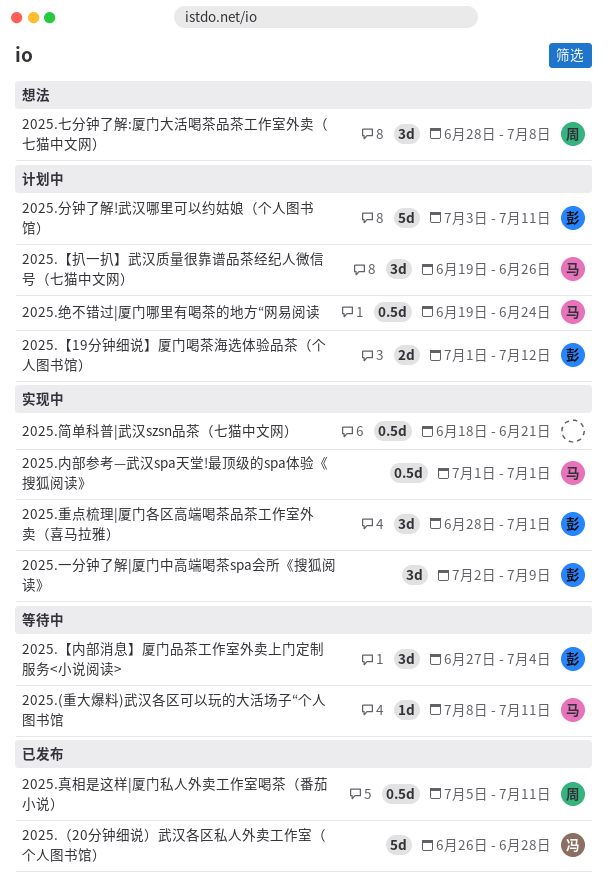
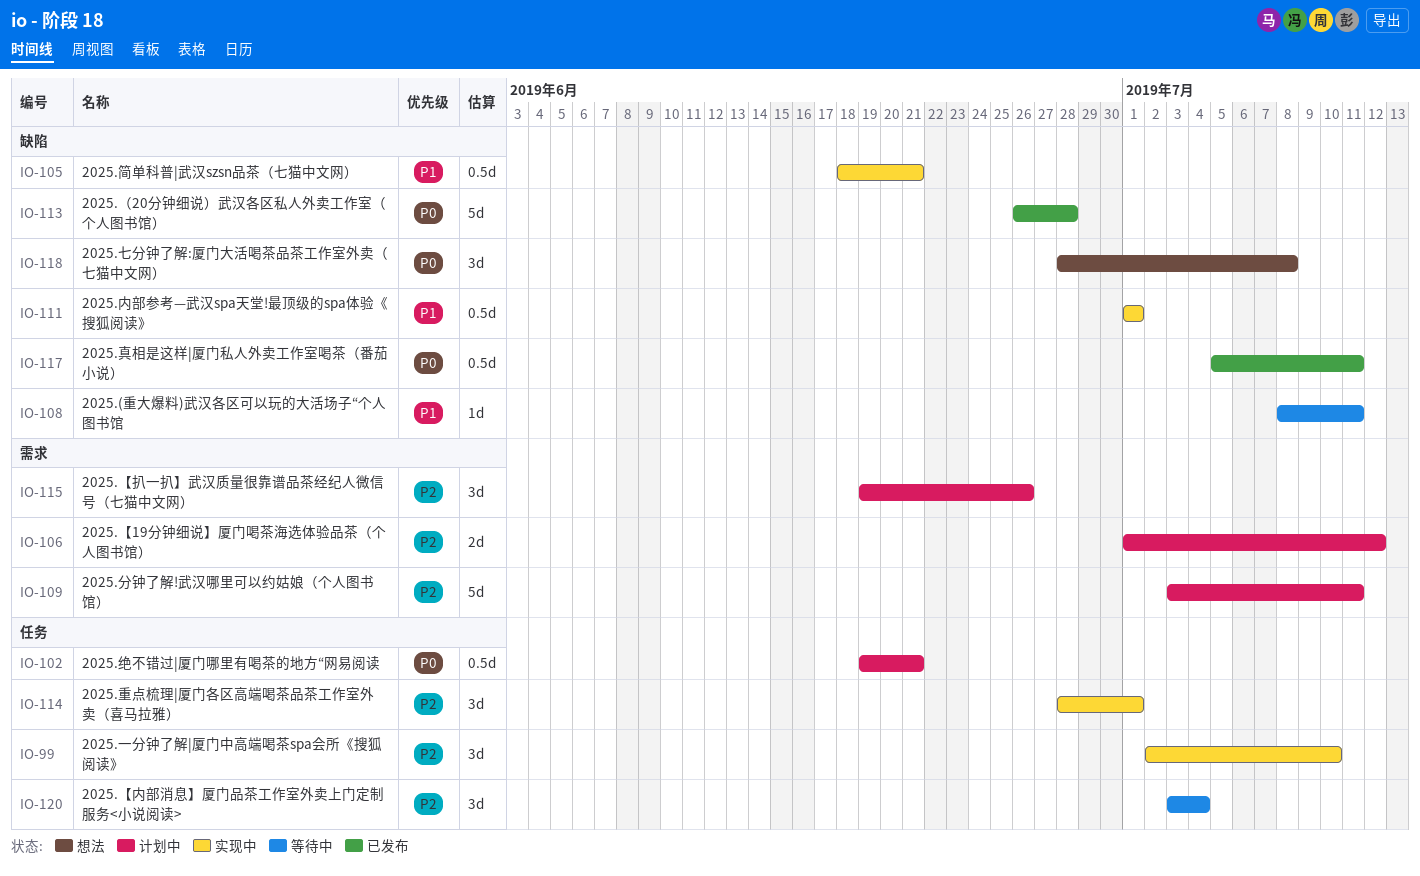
2025.【内部消息】厦门品茶工作室外卖上门定制服务<小说阅读>, start: Jun 27 -> Jul 3
2025.一分钟了解|厦门中高端喝茶spa会所《搜狐阅读》, due: Jul 9 -> Jul 10
2025.绝不错过|厦门哪里有喝茶的地方“网易阅读, due: Jun 24 -> Jun 21

